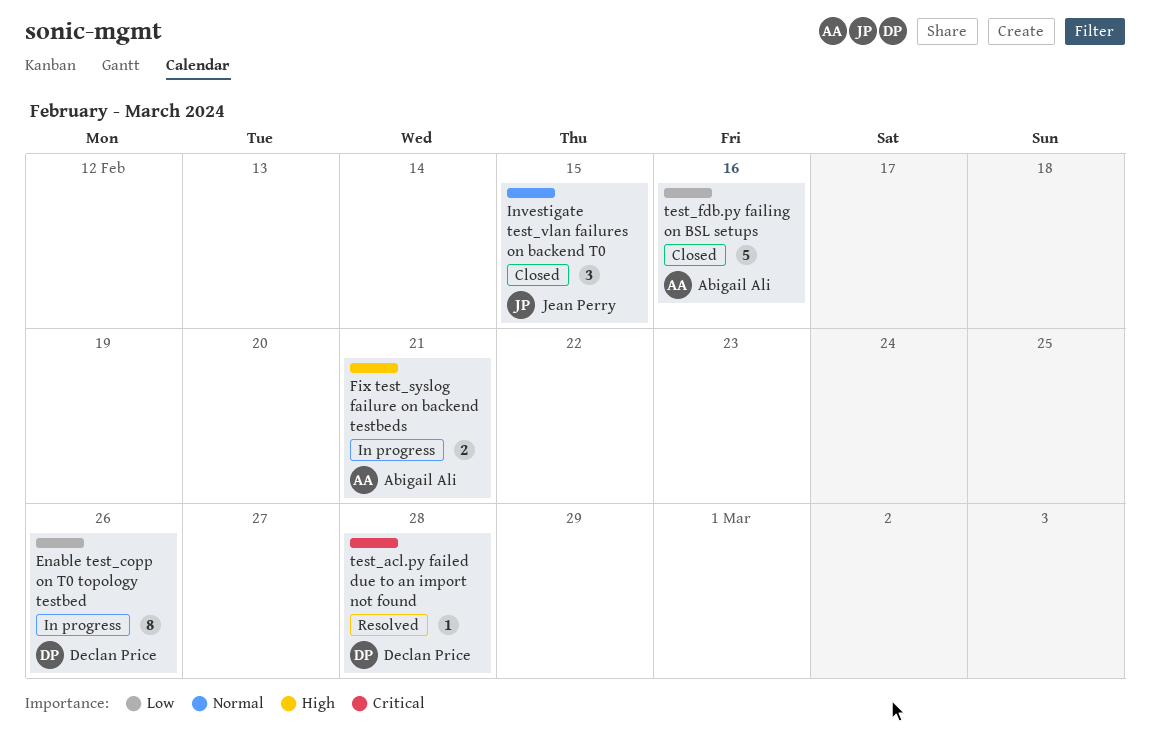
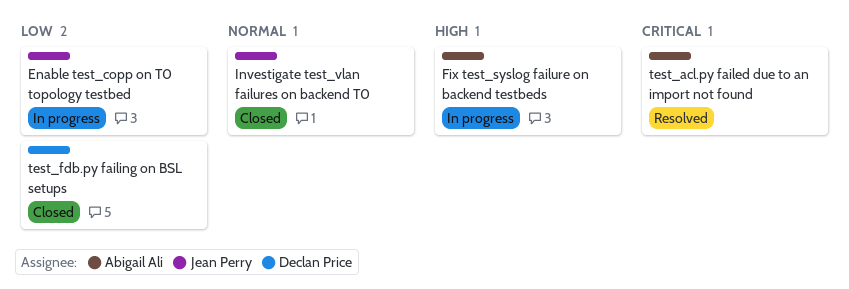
Enable test_copp on T0 topology testbed, owner: Declan Price -> Jean Perry
test_acl.py failed due to an import not found, owner: Declan Price -> Abigail Ali
test_fdb.py failing on BSL setups, owner: Abigail Ali -> Declan Price

